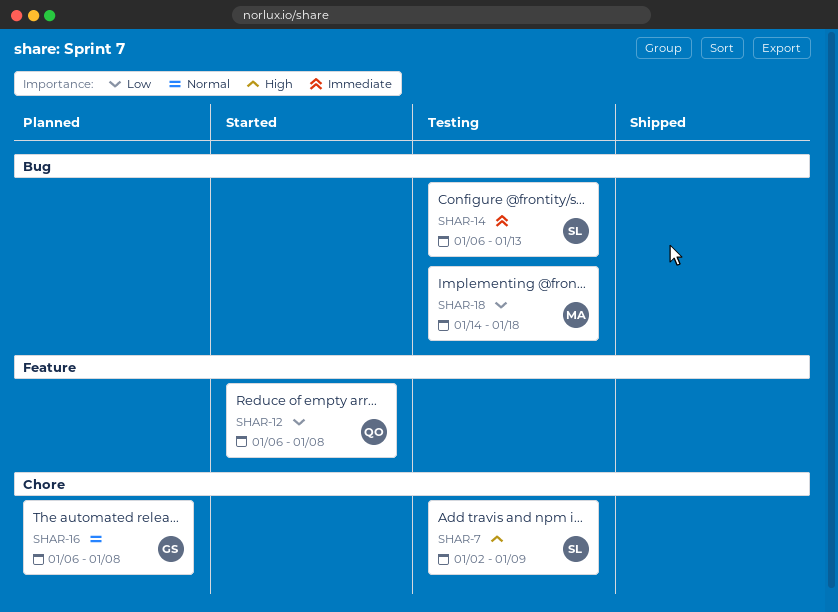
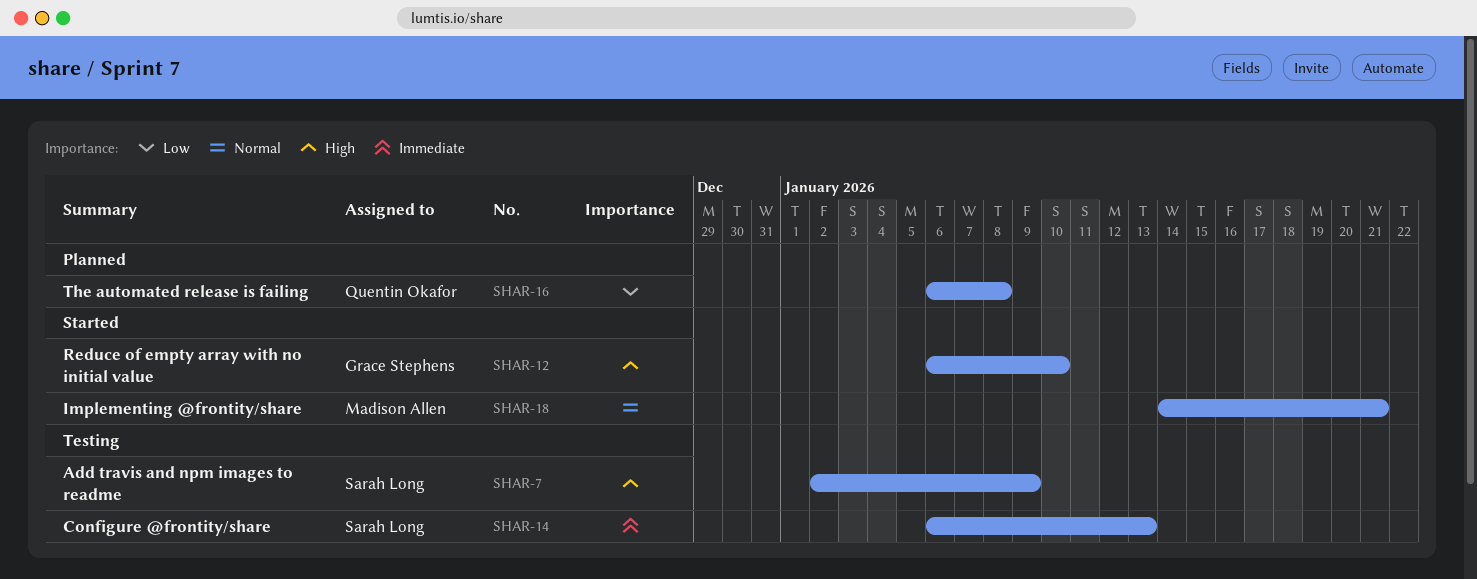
SHAR-12, owner: Quentin Okafor -> Grace Stephens
SHAR-12, priority: Low -> High
SHAR-12, due: Jan 8 -> Jan 10
SHAR-16, owner: Grace Stephens -> Quentin Okafor
SHAR-16, priority: Normal -> Low
SHAR-18, status: Testing -> Started
SHAR-18, priority: Low -> Normal
SHAR-18, due: Jan 18 -> Jan 21

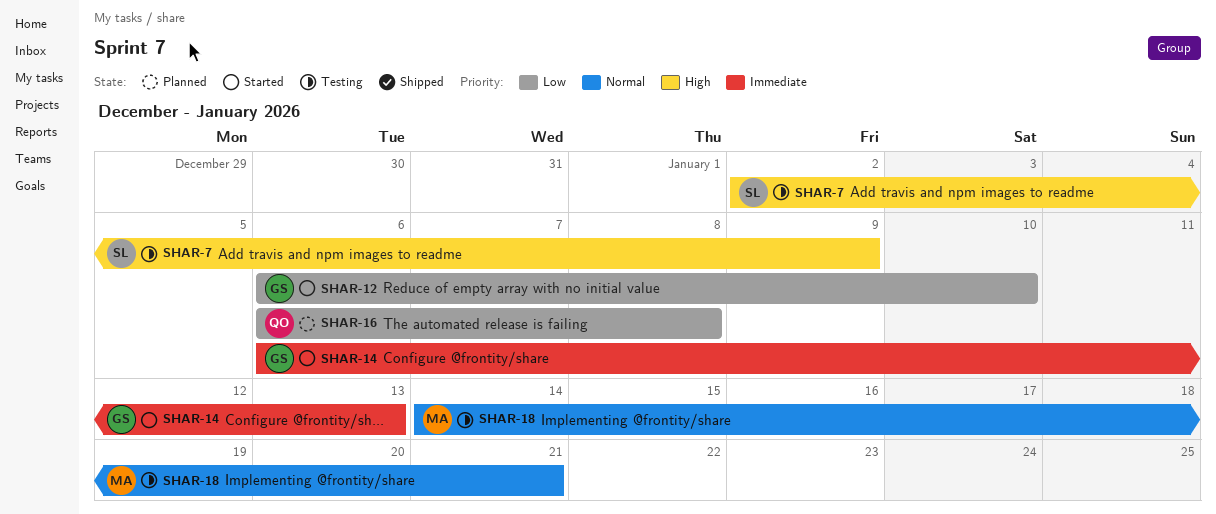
SHAR-12, priority: High -> Low
SHAR-14, status: Testing -> Started
SHAR-14, owner: Sarah Long -> Grace Stephens
SHAR-18, status: Started -> Testing

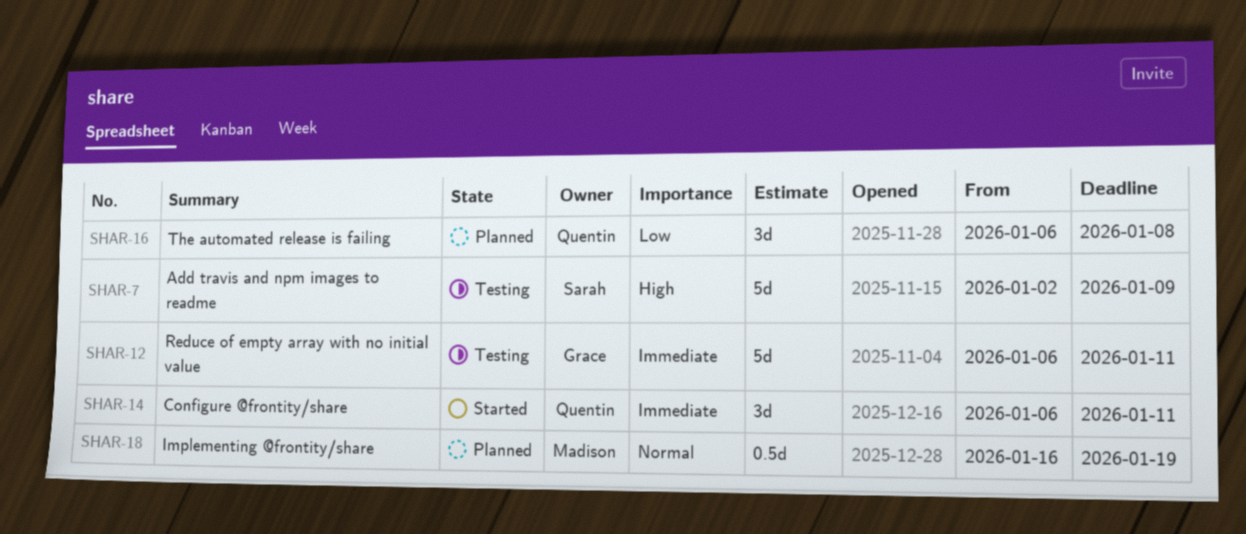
SHAR-12, status: Started -> Testing
SHAR-12, priority: Low -> Immediate
SHAR-12, due: Jan 10 -> Jan 11
SHAR-14, owner: Grace -> Quentin
SHAR-14, due: Jan 13 -> Jan 11
SHAR-18, status: Testing -> Planned
SHAR-18, start: Jan 14 -> Jan 16
SHAR-18, due: Jan 21 -> Jan 19

